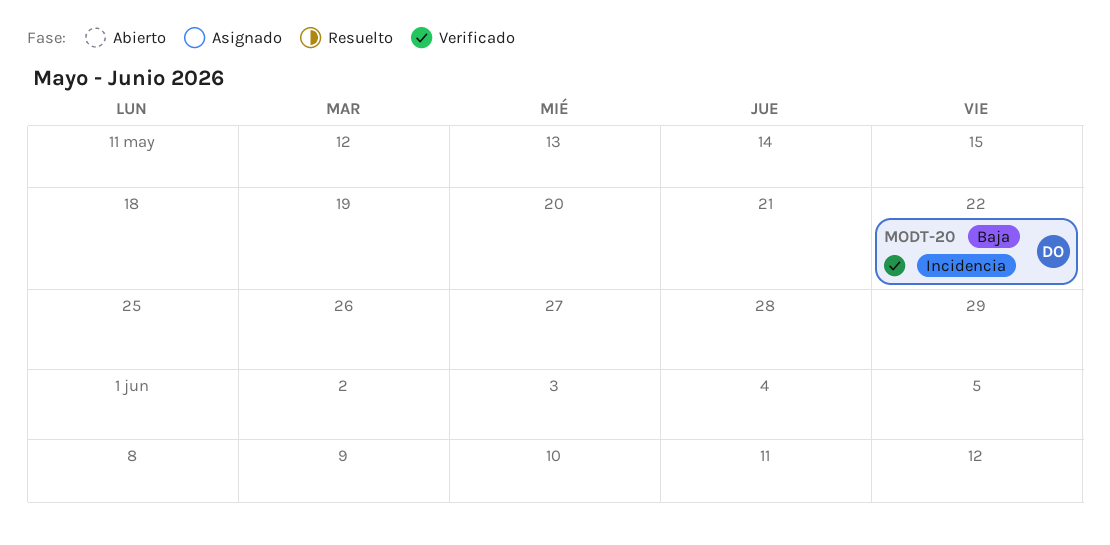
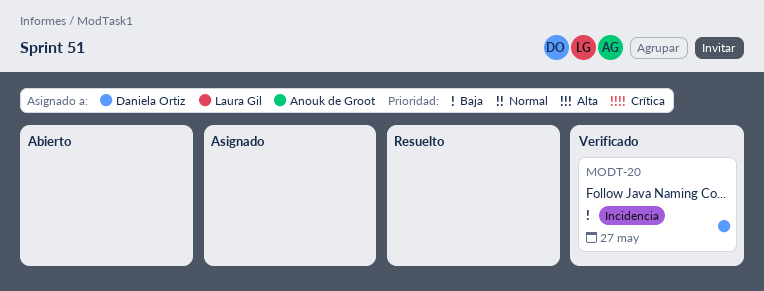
MODT-20, due: May 22 -> May 27

